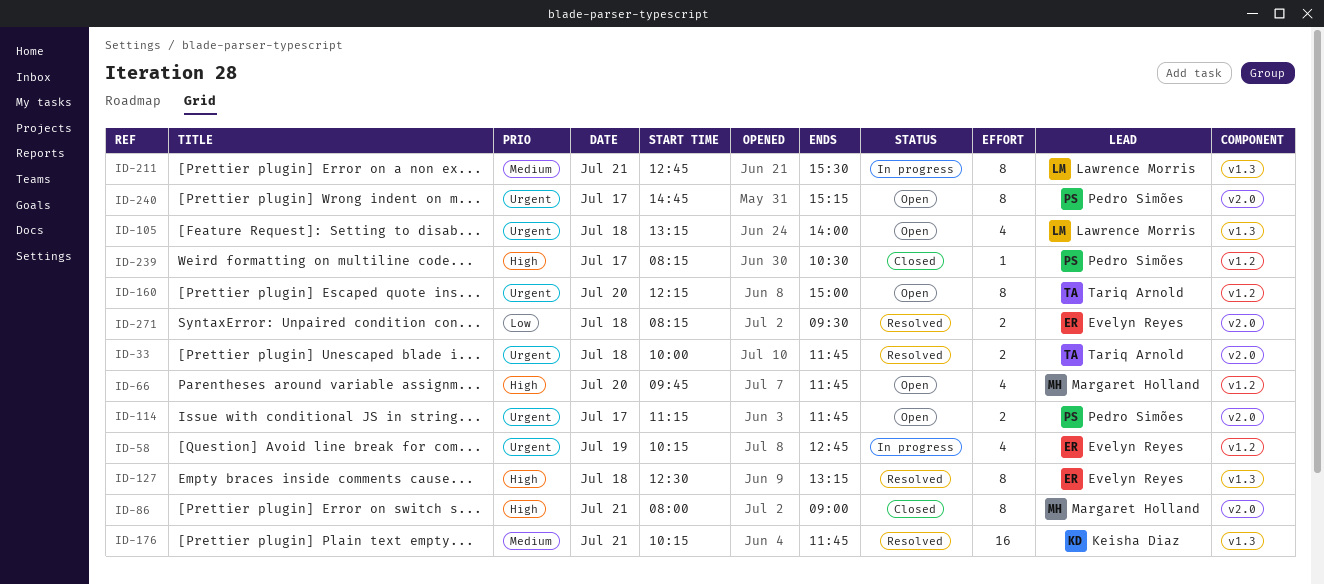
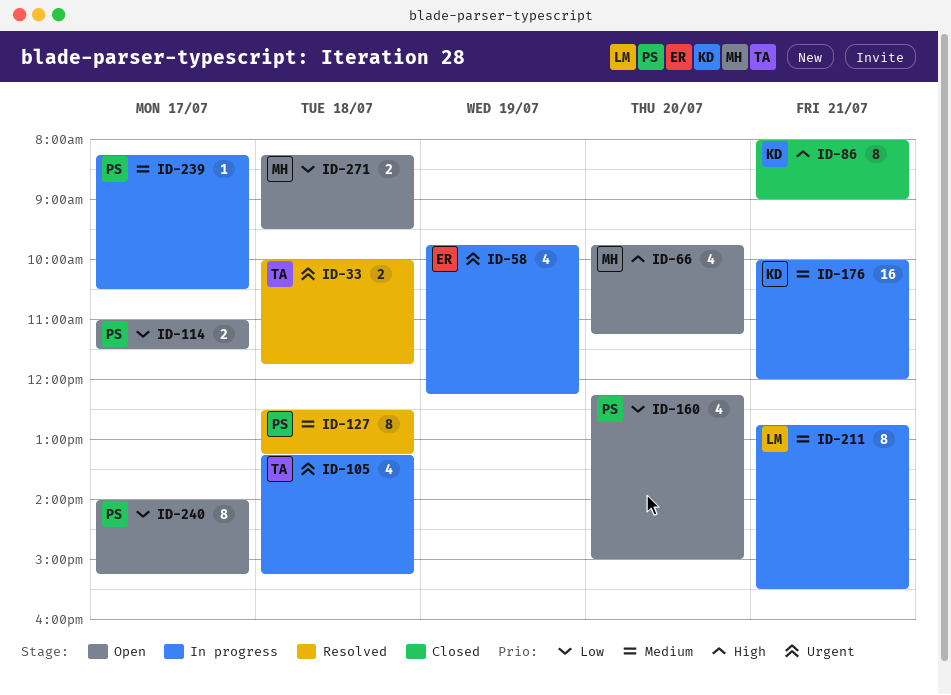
ID-58, begins: 10:15 -> 09:45
ID-58, ends: 12:45 -> 12:15
ID-66, ends: 11:45 -> 11:15
ID-86, owner: Margaret Holland -> Keisha Diaz
ID-105, status: Open -> In progress
ID-105, owner: Lawrence Morris -> Tariq Arnold
ID-105, ends: 14:00 -> 15:15
ID-114, priority: Urgent -> Low
ID-114, begins: 11:15 -> 11:00
ID-114, ends: 11:45 -> 11:30
ID-127, owner: Evelyn Reyes -> Pedro Simões
ID-127, priority: High -> Medium
ID-160, owner: Tariq Arnold -> Pedro Simões
ID-160, priority: Urgent -> Low
ID-160, estimate: 8 -> 4
ID-176, status: Resolved -> In progress
ID-176, begins: 10:15 -> 10:00
ID-176, ends: 11:45 -> 12:00
ID-239, status: Closed -> In progress
ID-239, priority: High -> Medium
ID-240, priority: Urgent -> Low
ID-240, begins: 14:45 -> 14:00
ID-271, status: Resolved -> Open
ID-271, owner: Evelyn Reyes -> Margaret Holland

